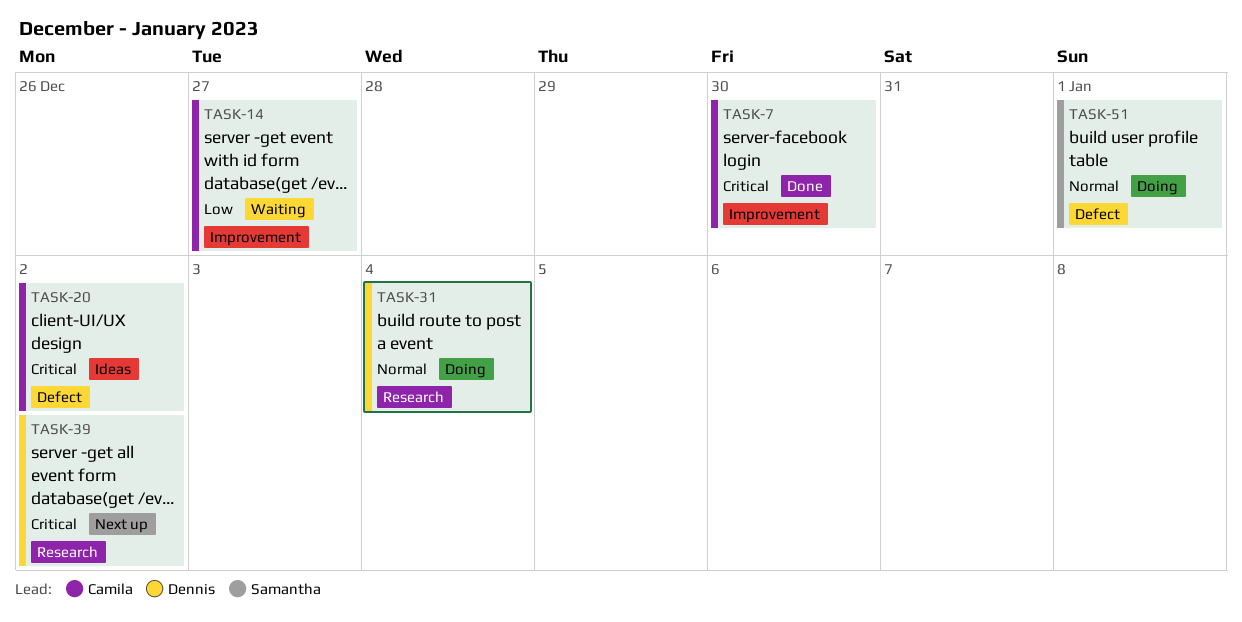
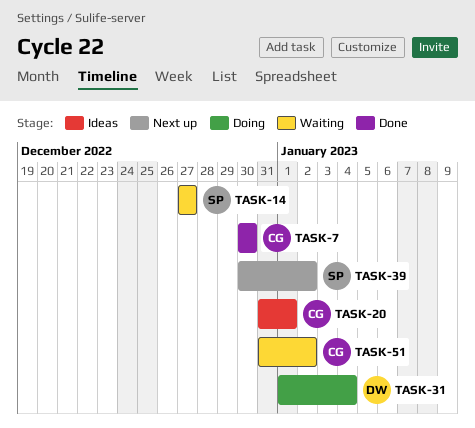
TASK-14, owner: Camila -> Samantha
TASK-20, due: Jan 2 -> Jan 1
TASK-39, owner: Dennis -> Samantha
TASK-51, status: Doing -> Waiting
TASK-51, owner: Samantha -> Camila
TASK-51, due: Jan 1 -> Jan 2

